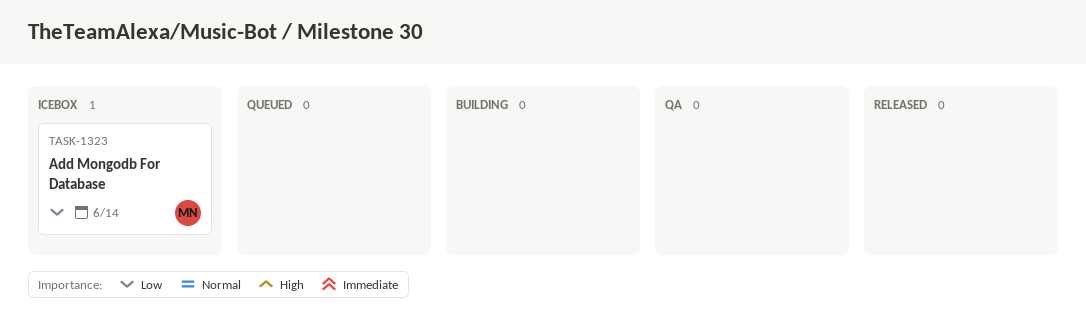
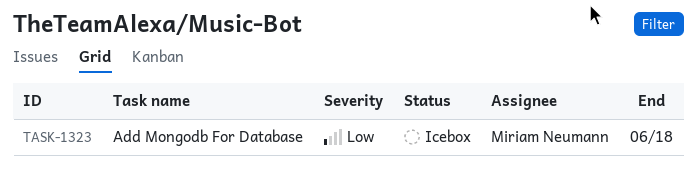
TASK-1323, due: Jun 14 -> Jun 18

